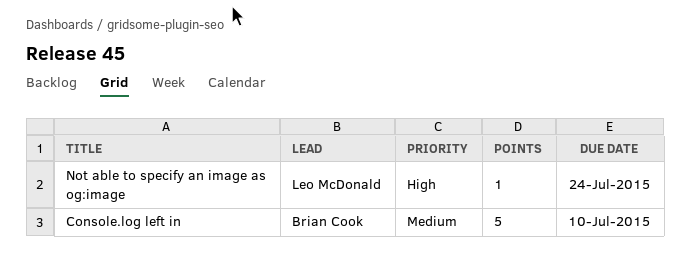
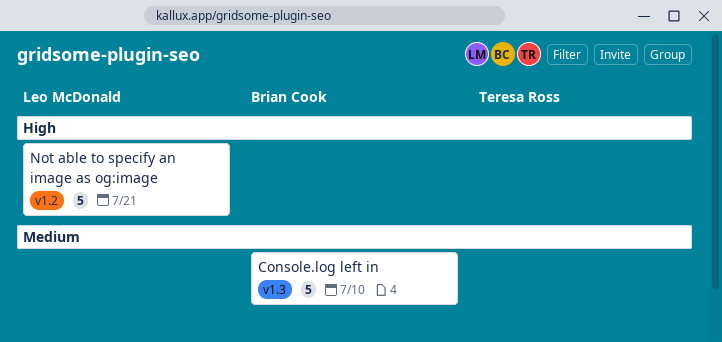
Not able to specify an image as og:image, estimate: 1 -> 5
Not able to specify an image as og:image, due: Jul 24 -> Jul 21

